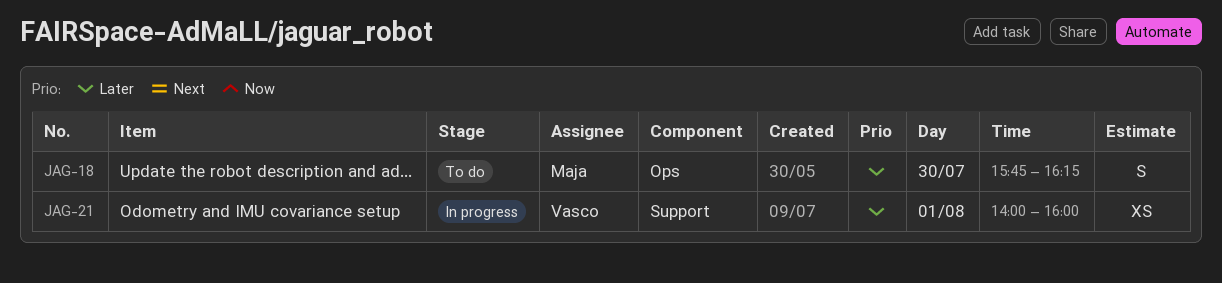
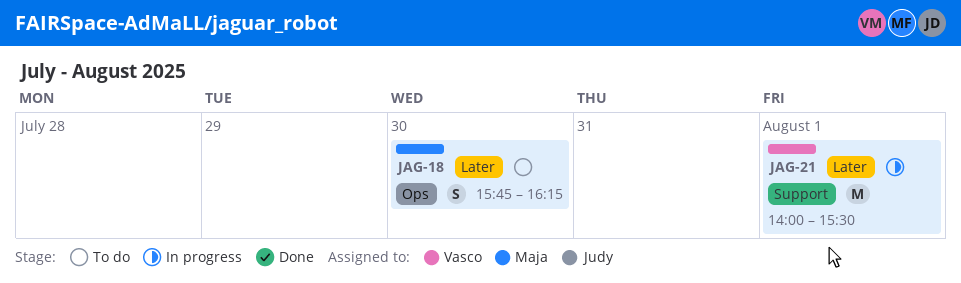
JAG-21, estimate: XS -> M
JAG-21, ends: 16:00 -> 15:30

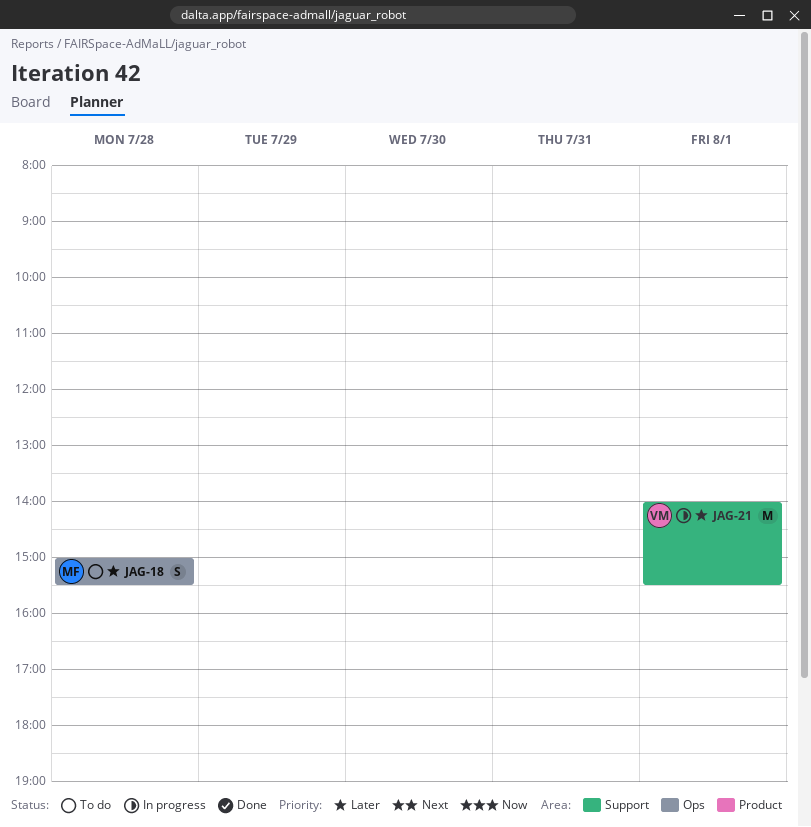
JAG-18, day: Jul 30 -> Jul 28
JAG-18, begins: 15:45 -> 15:00
JAG-18, ends: 16:15 -> 15:30

